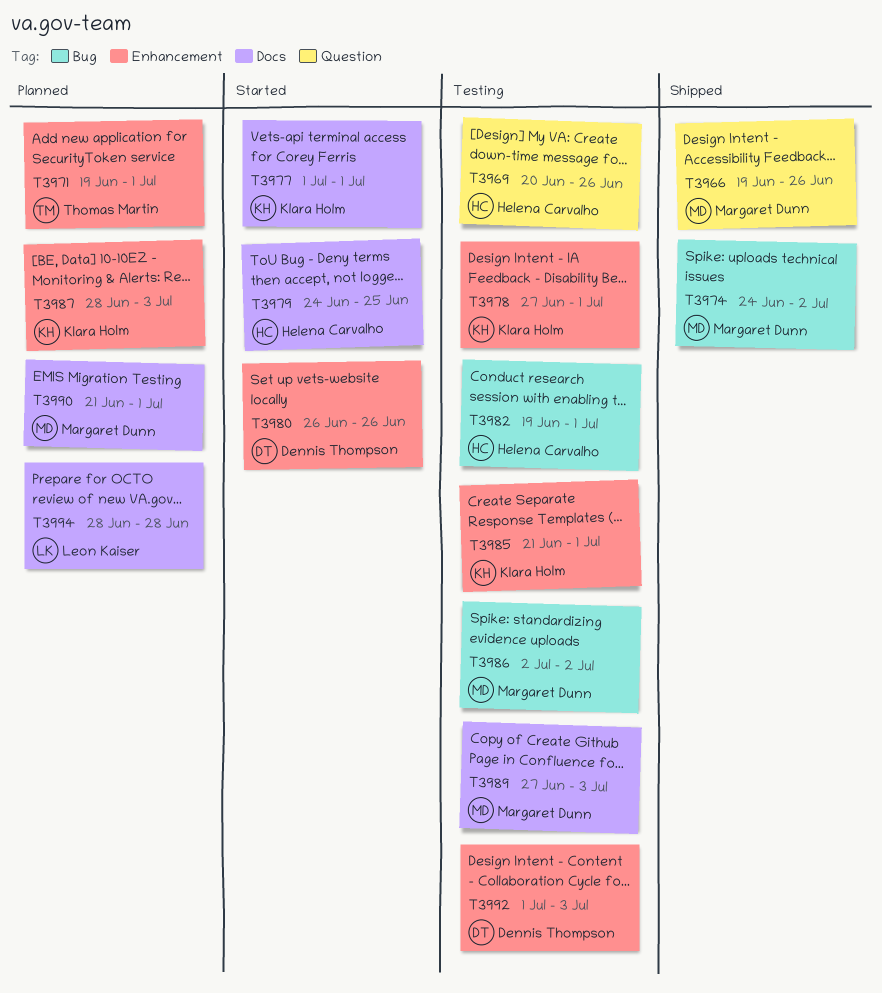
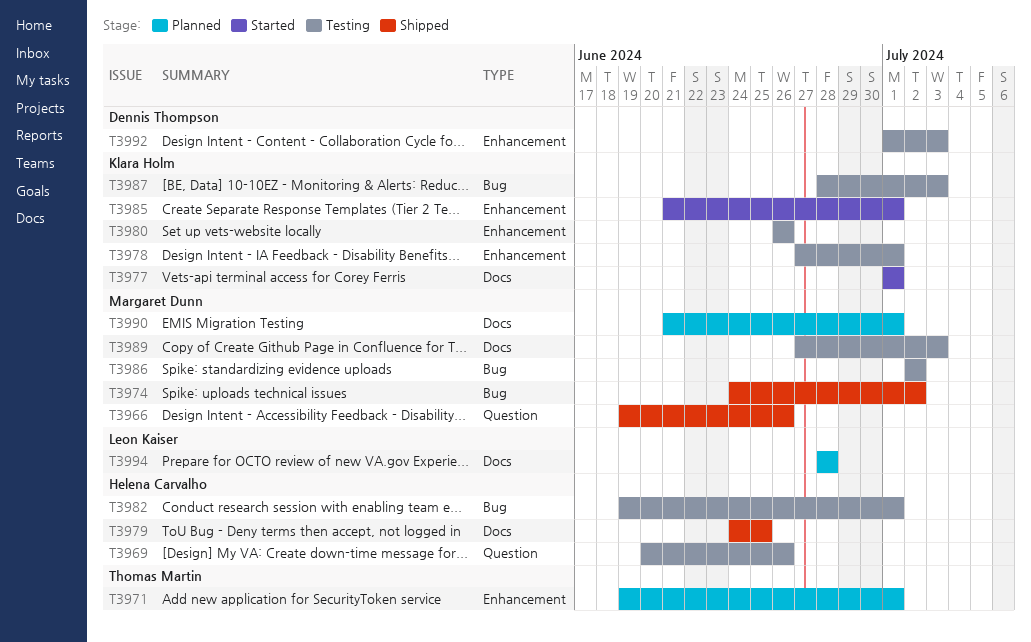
T3979, status: Started -> Shipped
T3980, status: Started -> Testing
T3980, owner: Dennis Thompson -> Klara Holm
T3985, status: Testing -> Started
T3987, status: Planned -> Testing
T3987, label: Enhancement -> Bug

